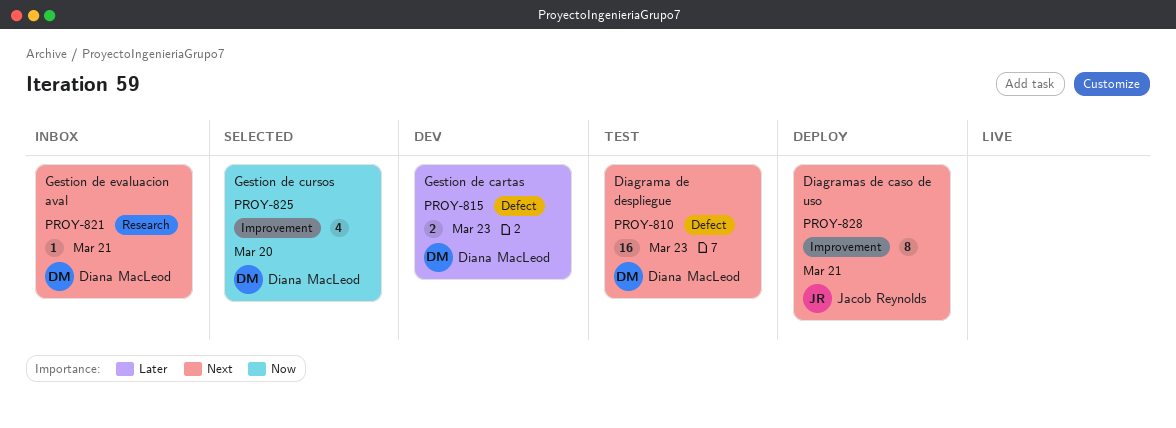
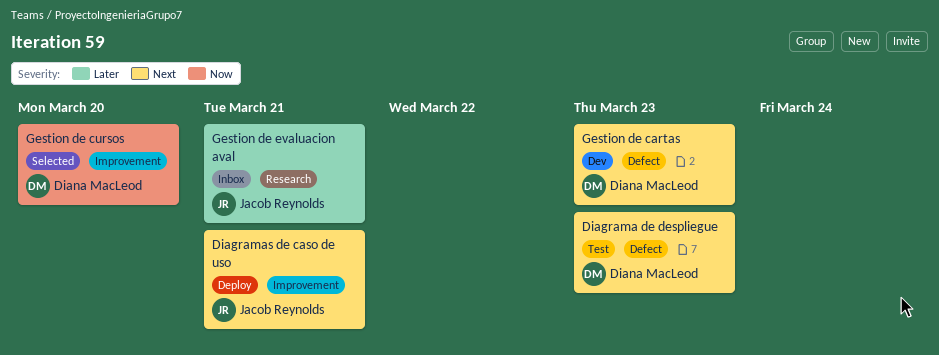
Gestion de cartas, priority: Later -> Next
Gestion de evaluacion aval, owner: Diana MacLeod -> Jacob Reynolds
Gestion de evaluacion aval, priority: Next -> Later

